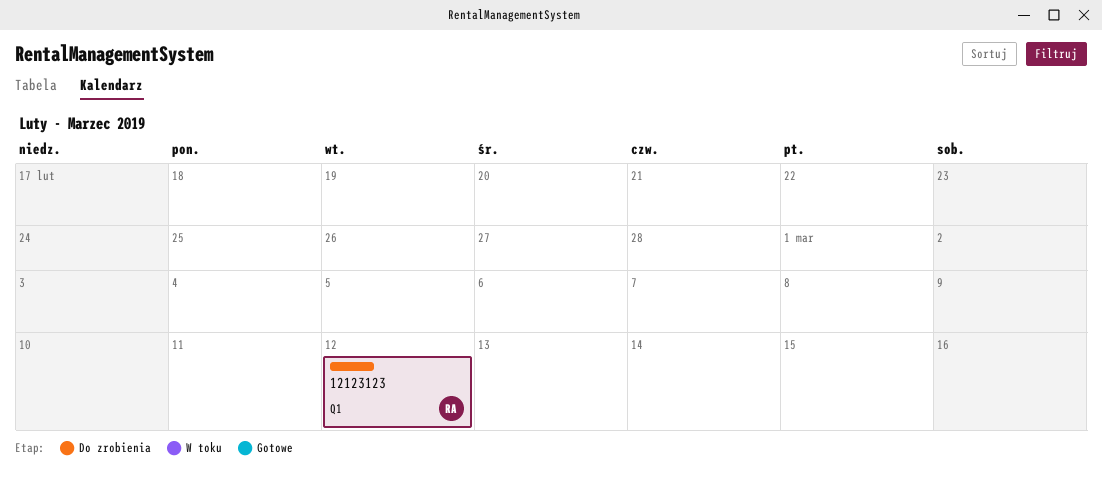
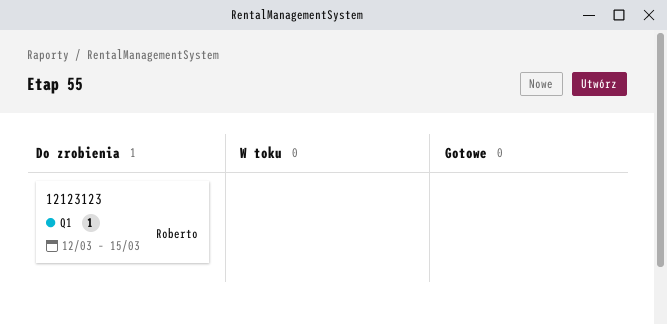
12123123, due: Mar 12 -> Mar 15

